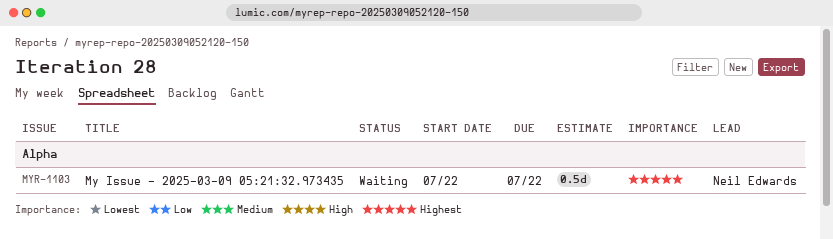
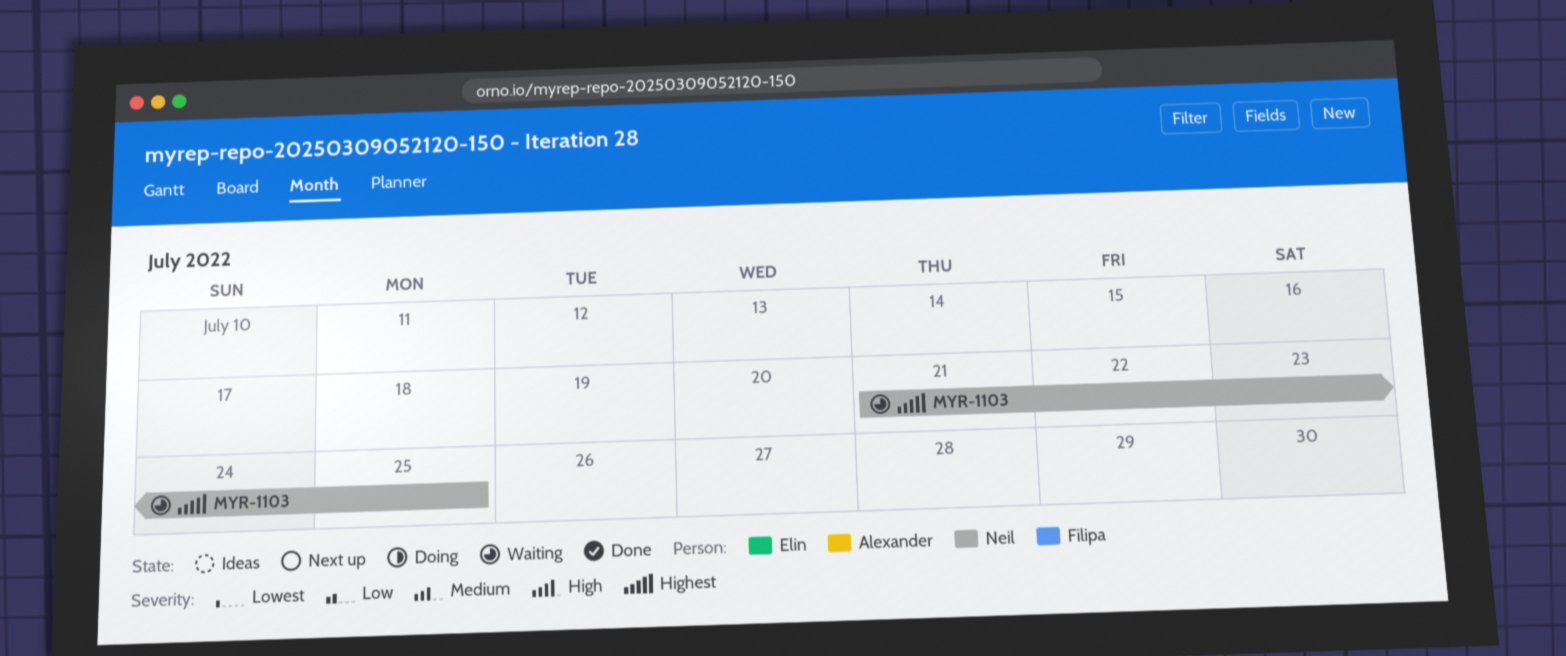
MYR-1103, start: Jul 22 -> Jul 21
MYR-1103, due: Jul 22 -> Jul 25

